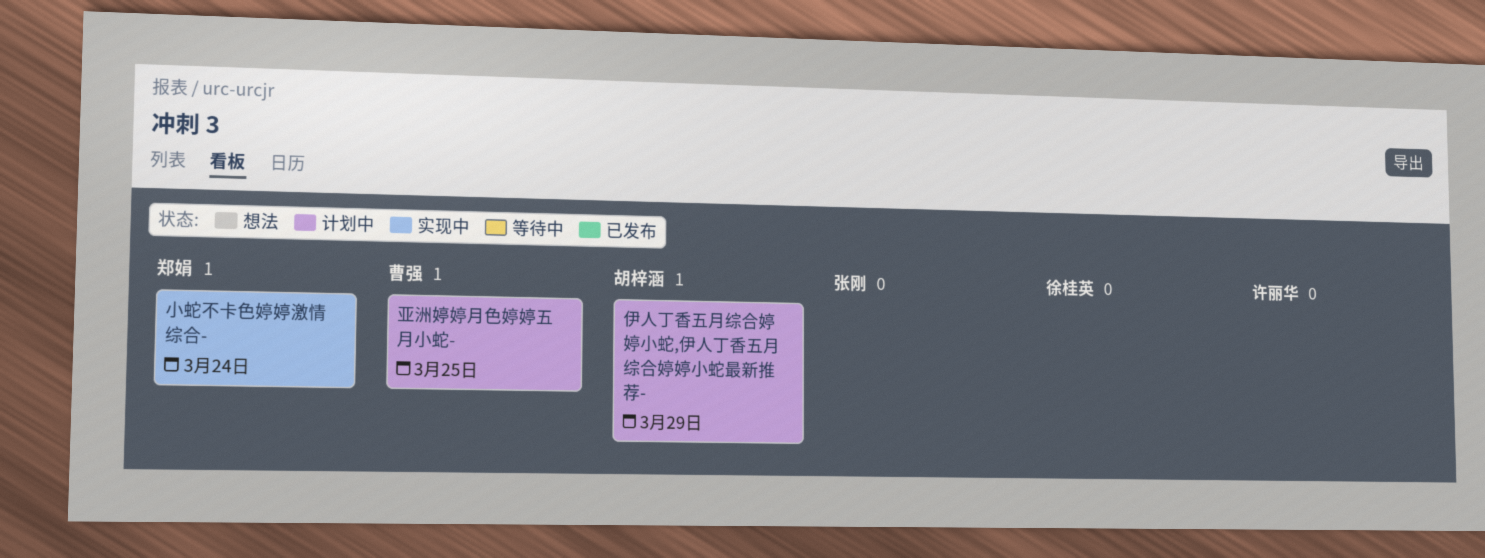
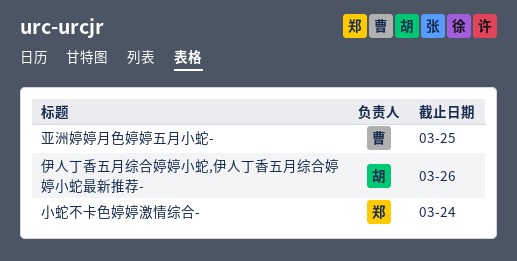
伊人丁香五月综合婷婷小蛇,伊人丁香五月综合婷婷小蛇最新推荐-, due: Mar 29 -> Mar 26

